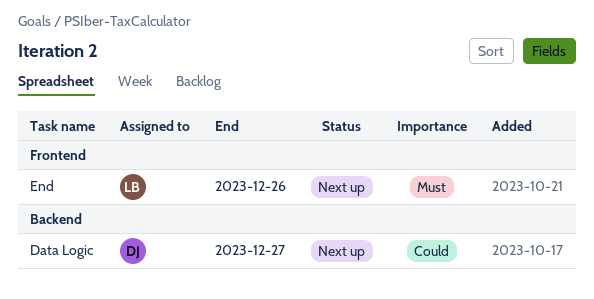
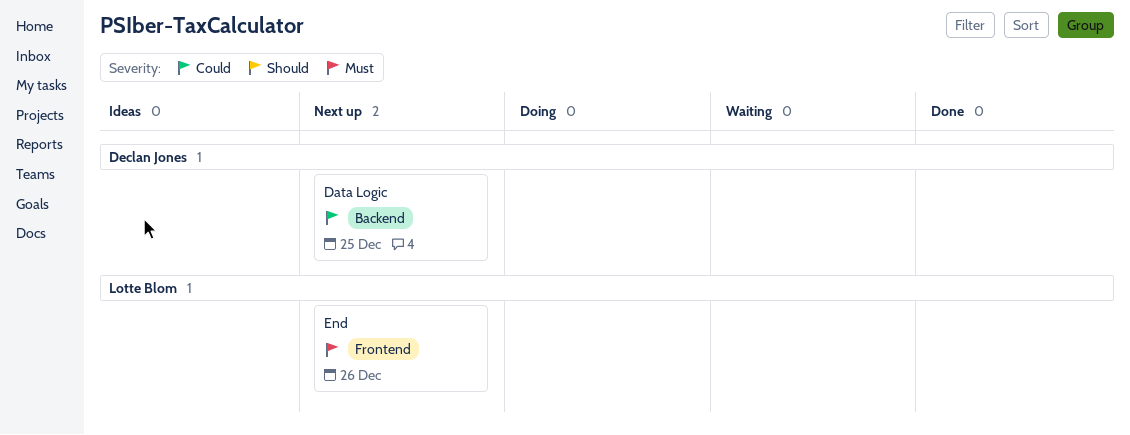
Data Logic, due: Dec 27 -> Dec 25

